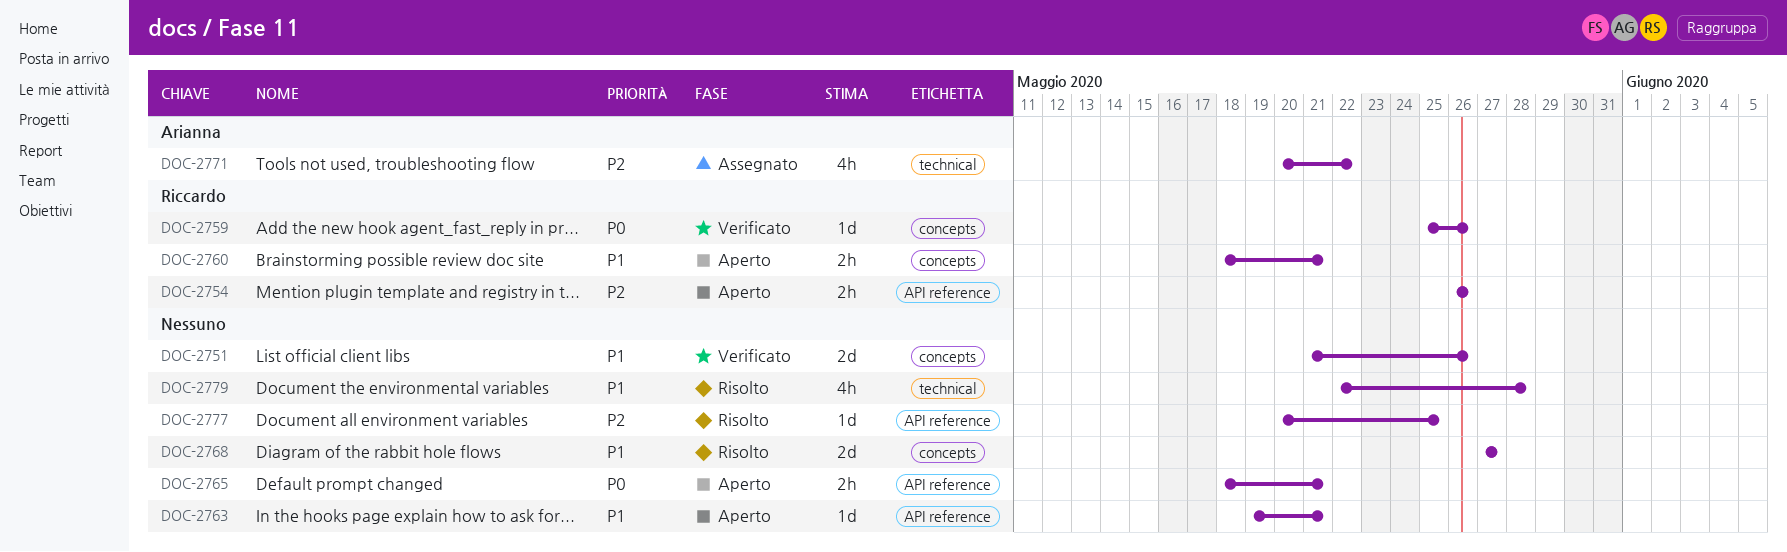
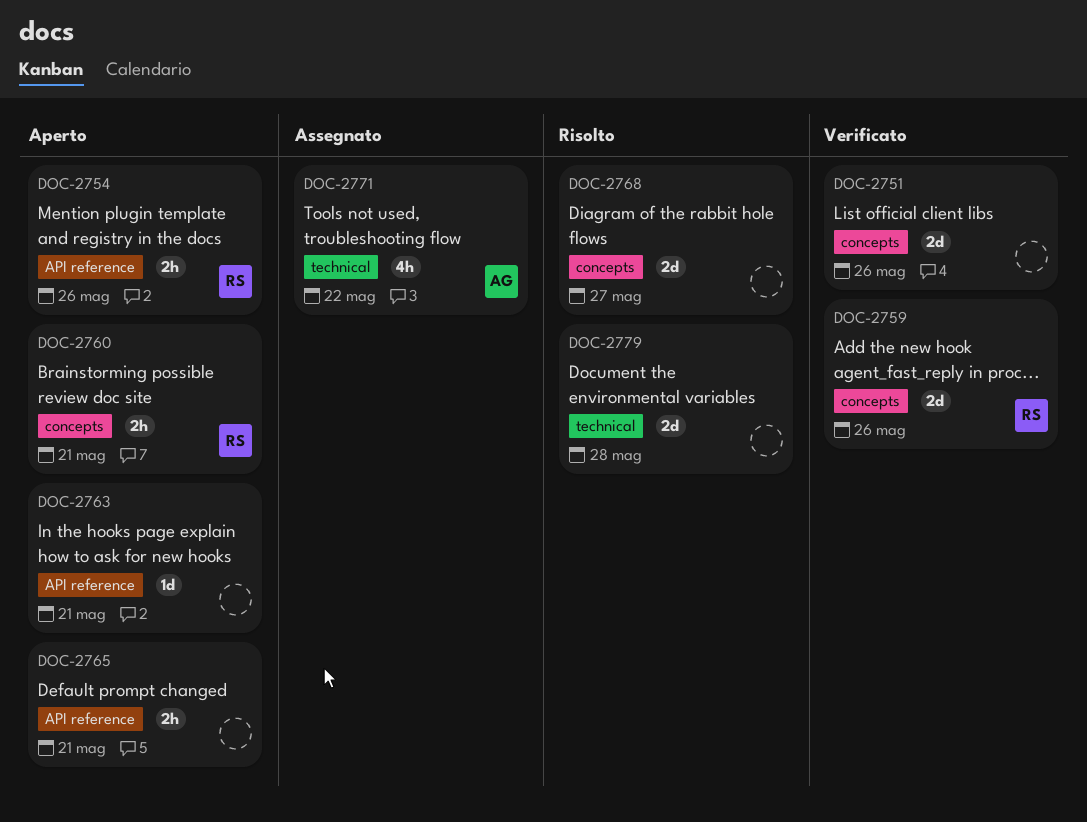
DOC-2759, estimate: 1d -> 2d
DOC-2777: present -> none
DOC-2779, estimate: 4h -> 2d

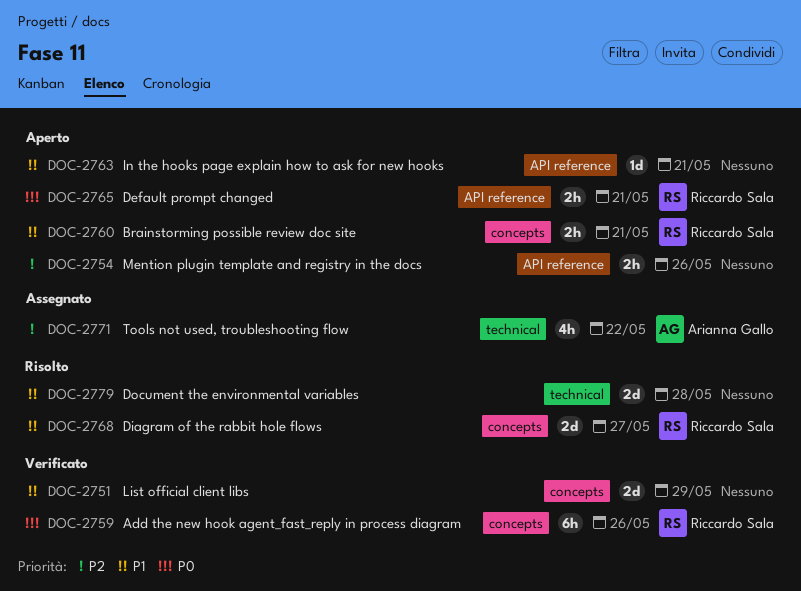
DOC-2751, due: May 26 -> May 29
DOC-2754, owner: Riccardo Sala -> none
DOC-2759, estimate: 2d -> 6h
DOC-2765, owner: none -> Riccardo Sala
DOC-2768, owner: none -> Riccardo Sala

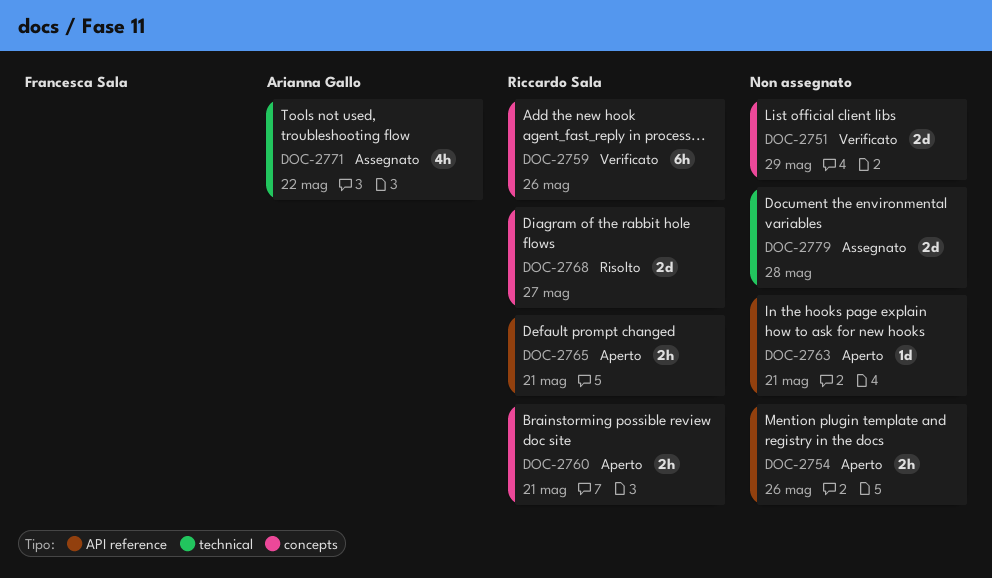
DOC-2779, status: Risolto -> Assegnato

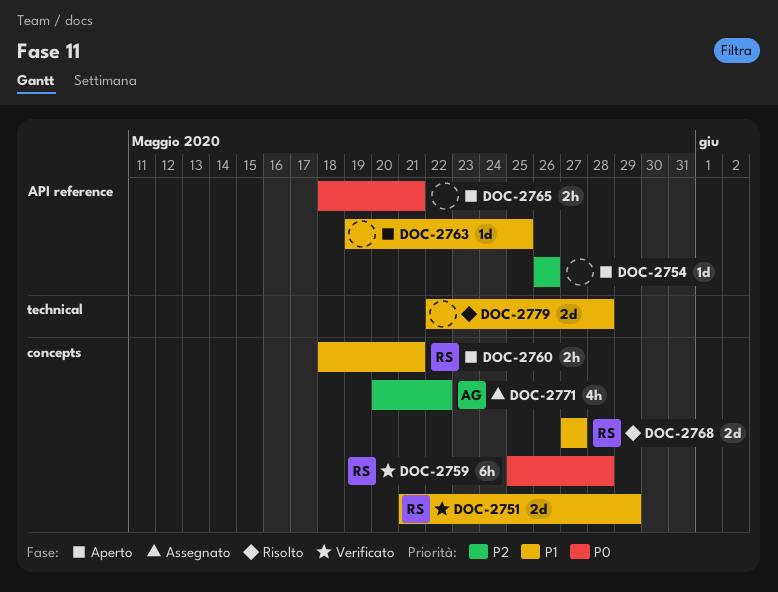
DOC-2751, owner: none -> Riccardo Sala
DOC-2754, estimate: 2h -> 1d
DOC-2759, due: May 26 -> May 28
DOC-2763, due: May 21 -> May 25
DOC-2765, owner: Riccardo Sala -> none
DOC-2771, label: technical -> concepts
DOC-2779, status: Assegnato -> Risolto

